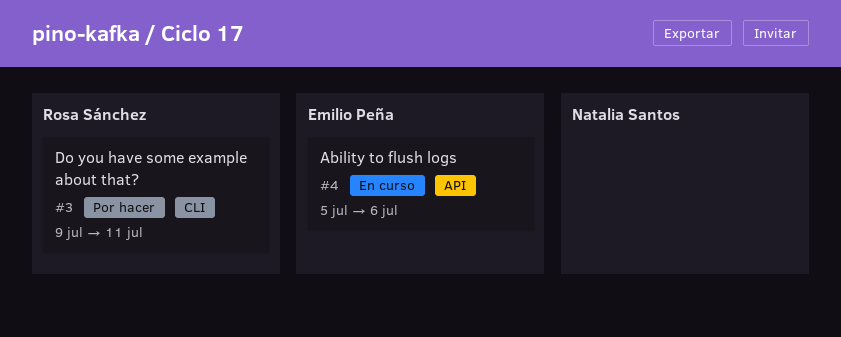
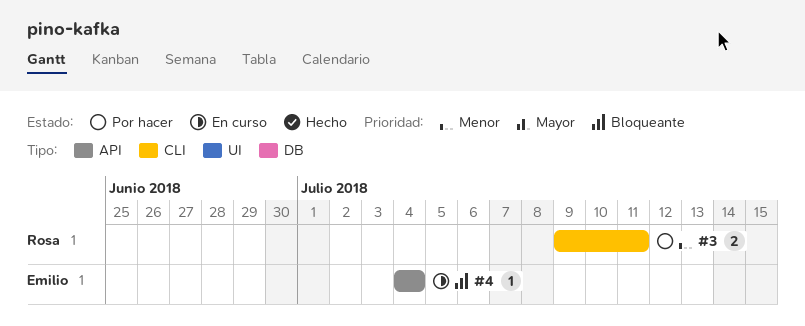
#4, start: Jul 5 -> Jul 4
#4, due: Jul 6 -> Jul 4

